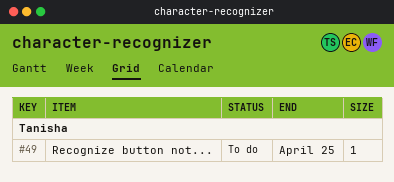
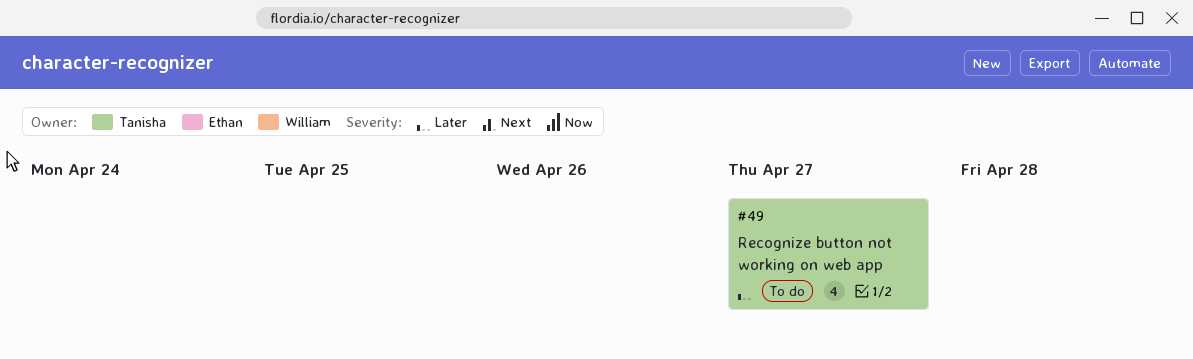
#49, estimate: 1 -> 4
#49, due: Apr 25 -> Apr 27

